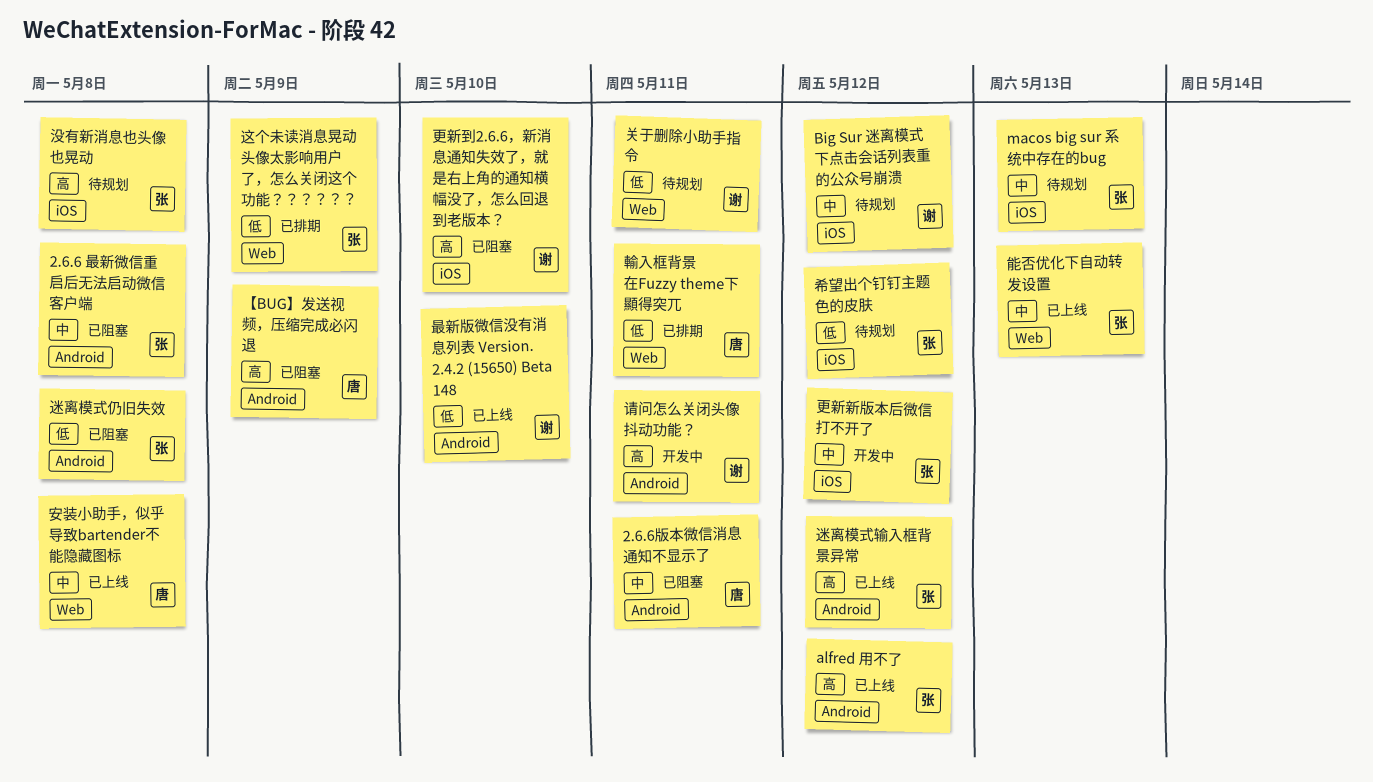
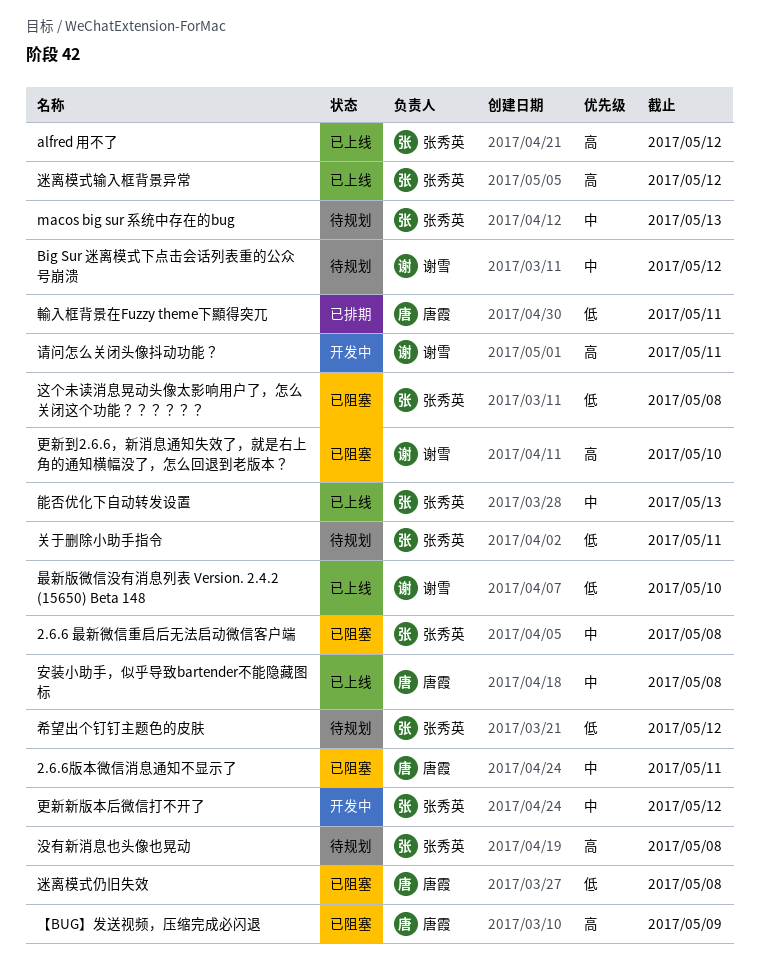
关于删除小助手指令, owner: 谢雪 -> 张秀英
这个未读消息晃动头像太影响用户了，怎么关闭这个功能？？？？？？, status: 已排期 -> 已阻塞
这个未读消息晃动头像太影响用户了，怎么关闭这个功能？？？？？？, due: May 9 -> May 8
迷离模式仍旧失效, owner: 张秀英 -> 唐霞

